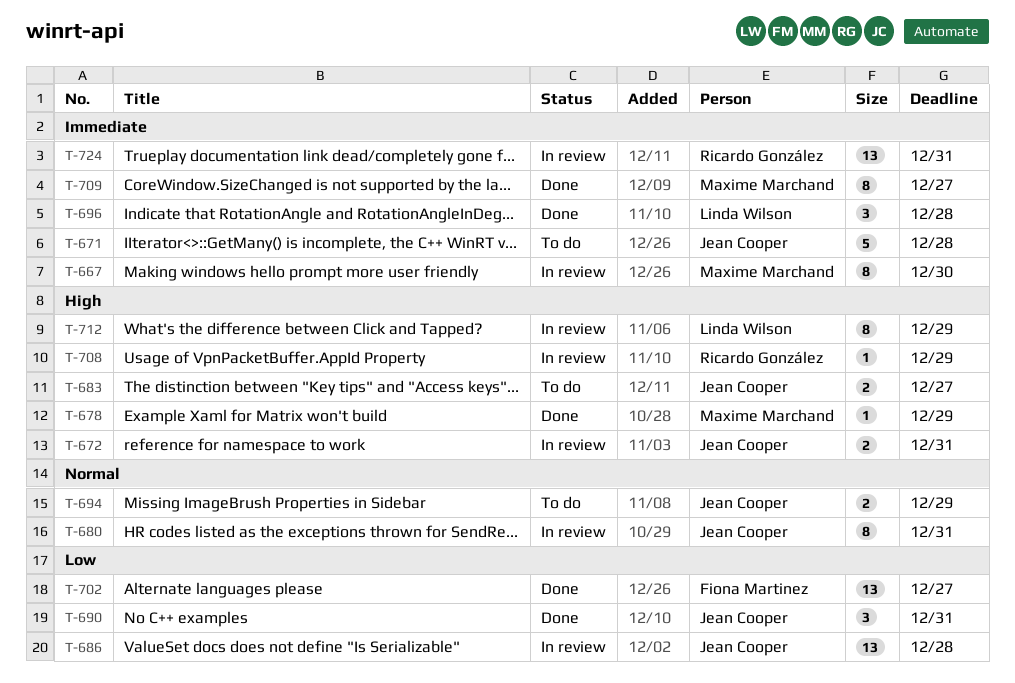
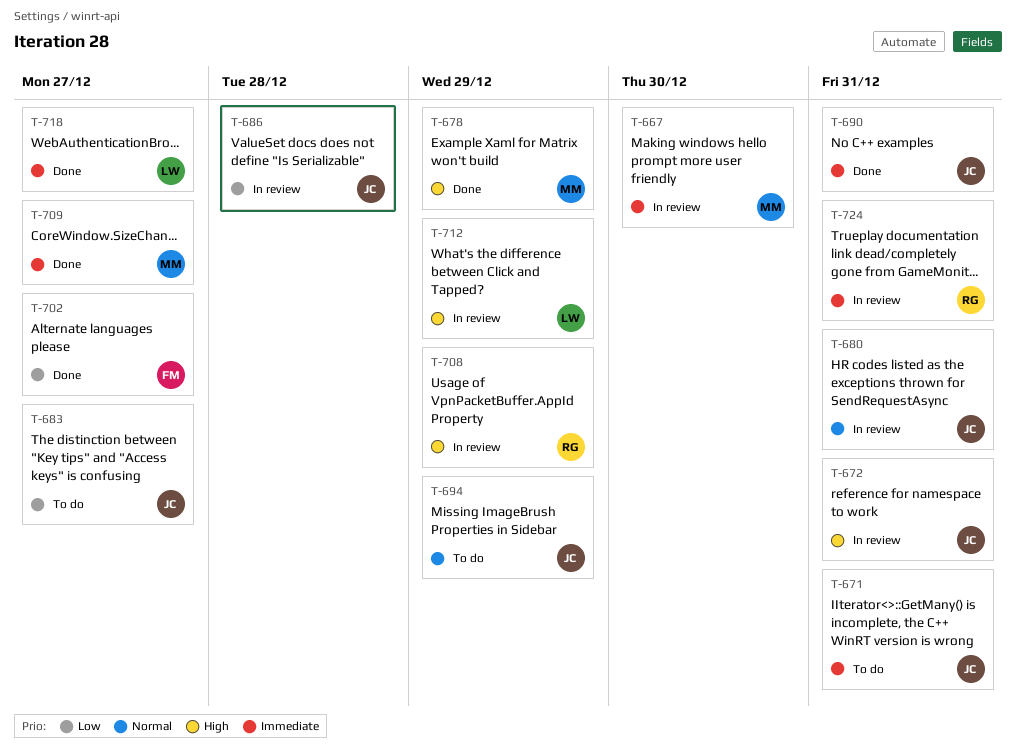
T-671, due: Dec 28 -> Dec 31
T-683, priority: High -> Low
T-690, priority: Low -> Immediate
T-696: present -> none
T-718: none -> present

